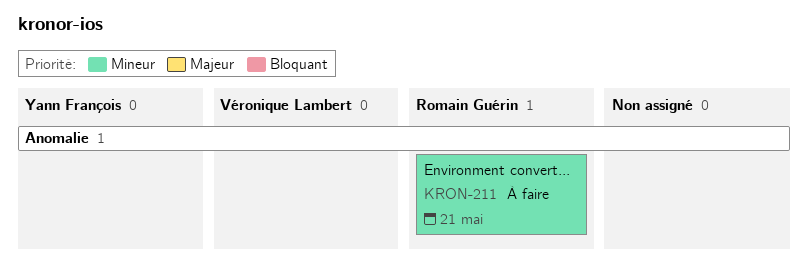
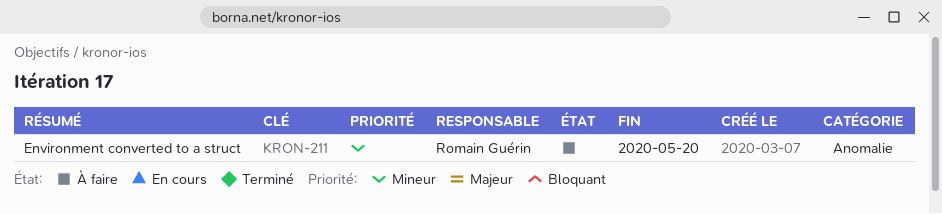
KRON-211, due: May 21 -> May 20

